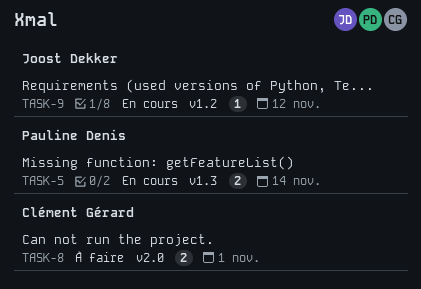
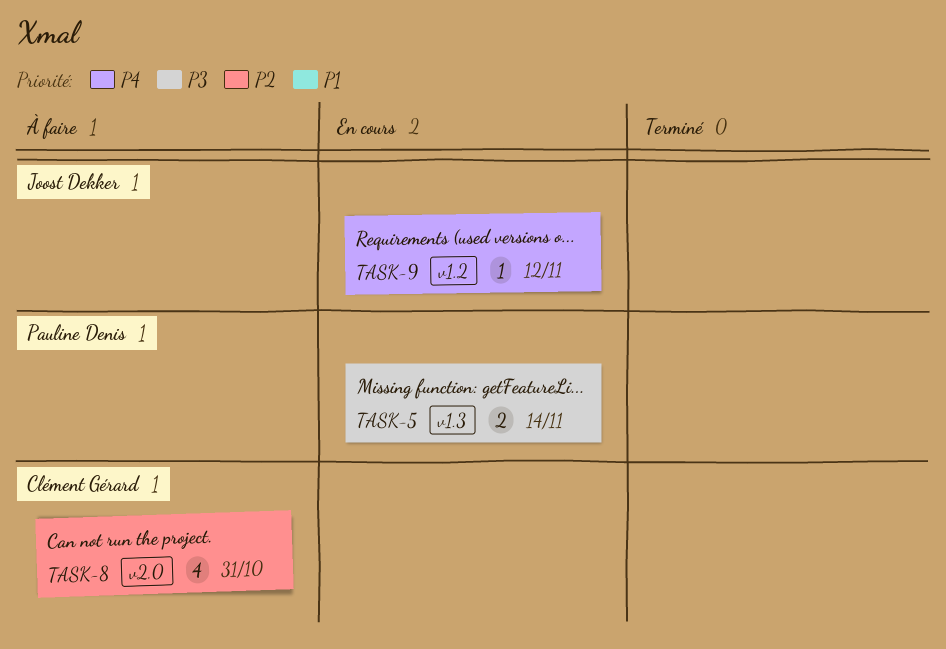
TASK-8, estimate: 2 -> 4
TASK-8, due: Nov 1 -> Oct 31

